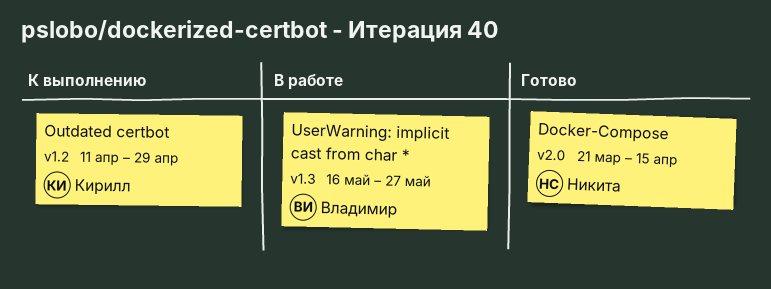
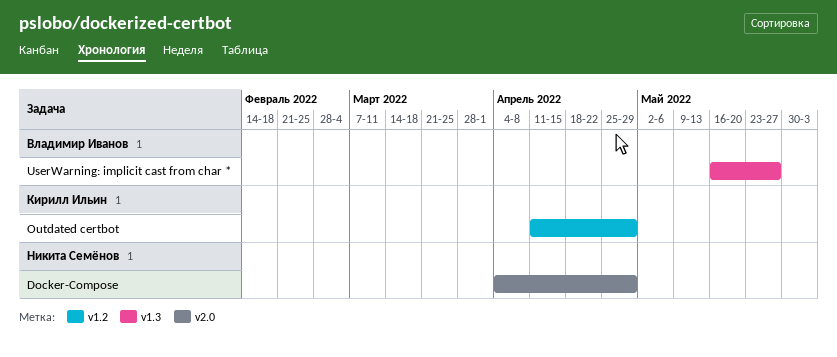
Docker-Compose, start: Mar 21 -> Apr 4
Docker-Compose, due: Apr 15 -> Apr 29

